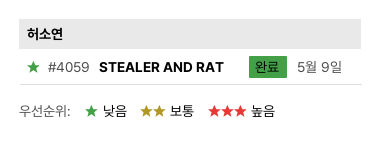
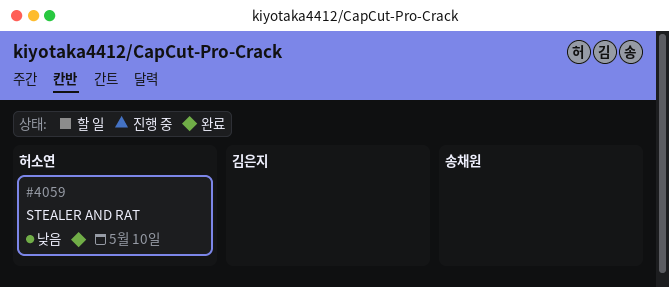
#4059, due: May 9 -> May 10

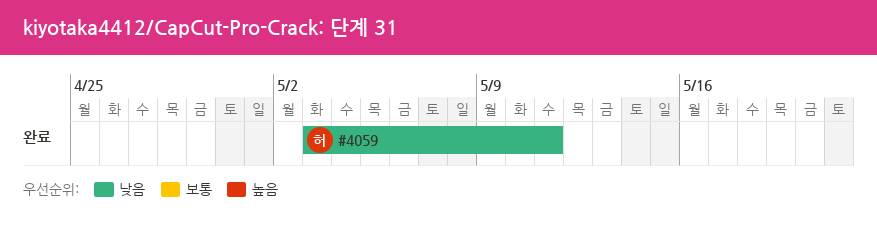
#4059, due: May 10 -> May 11

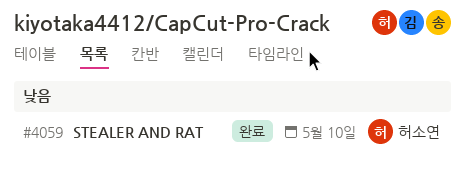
#4059, due: May 11 -> May 10

